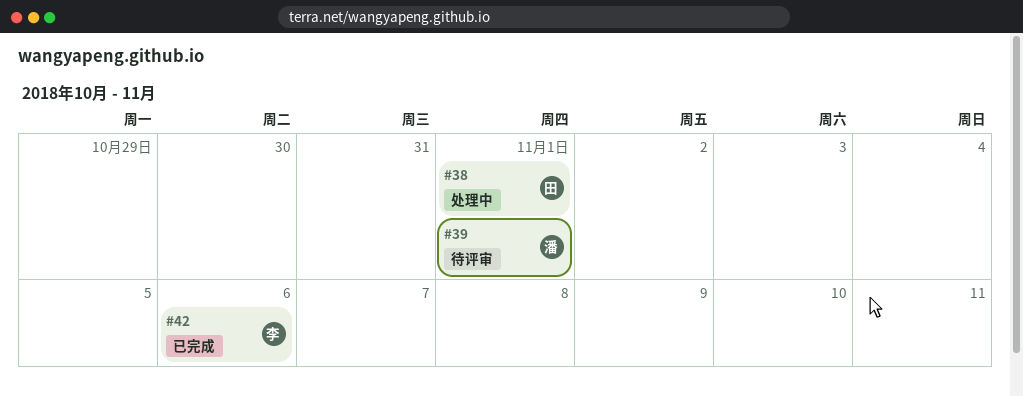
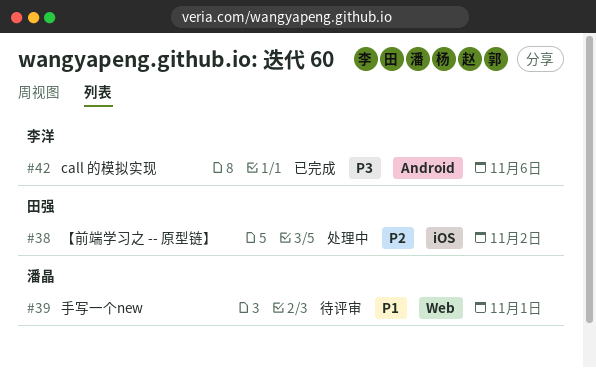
#38, due: Nov 1 -> Nov 2

